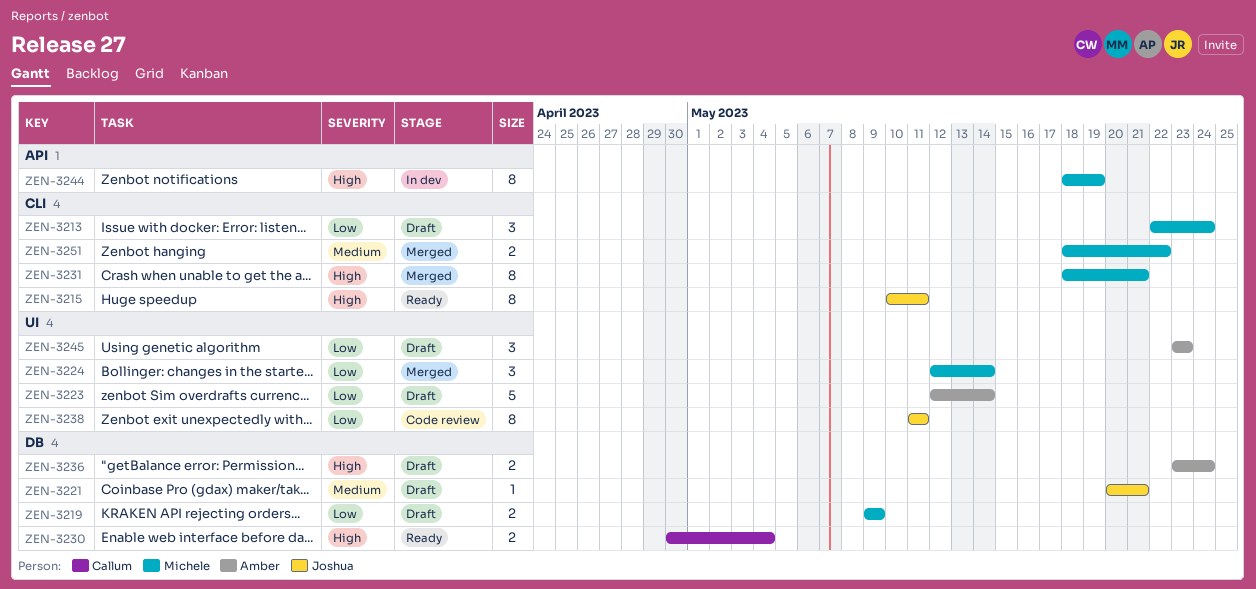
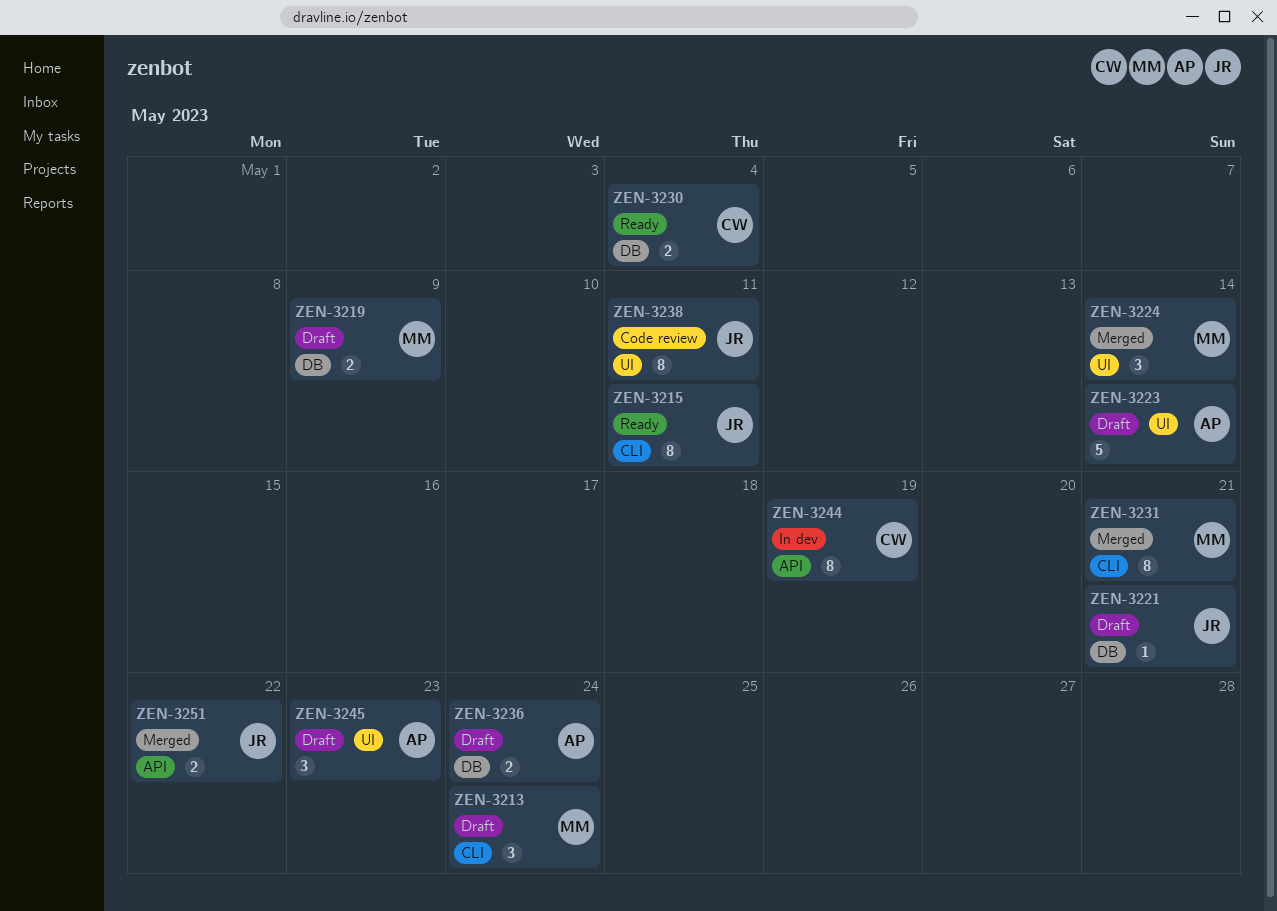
ZEN-3244, owner: Michele -> Callum
ZEN-3251, owner: Michele -> Joshua
ZEN-3251, label: CLI -> API

